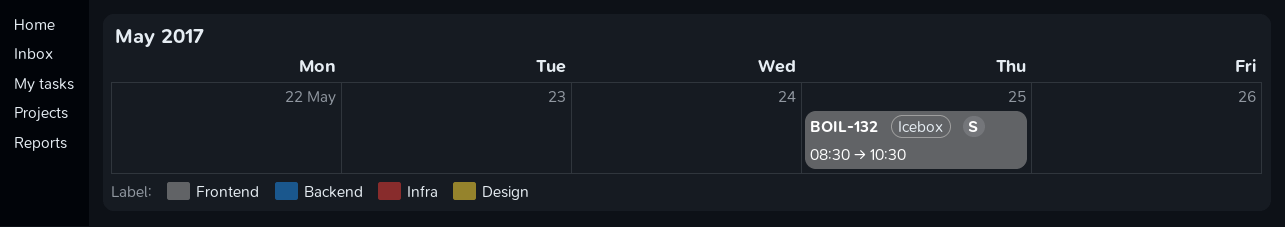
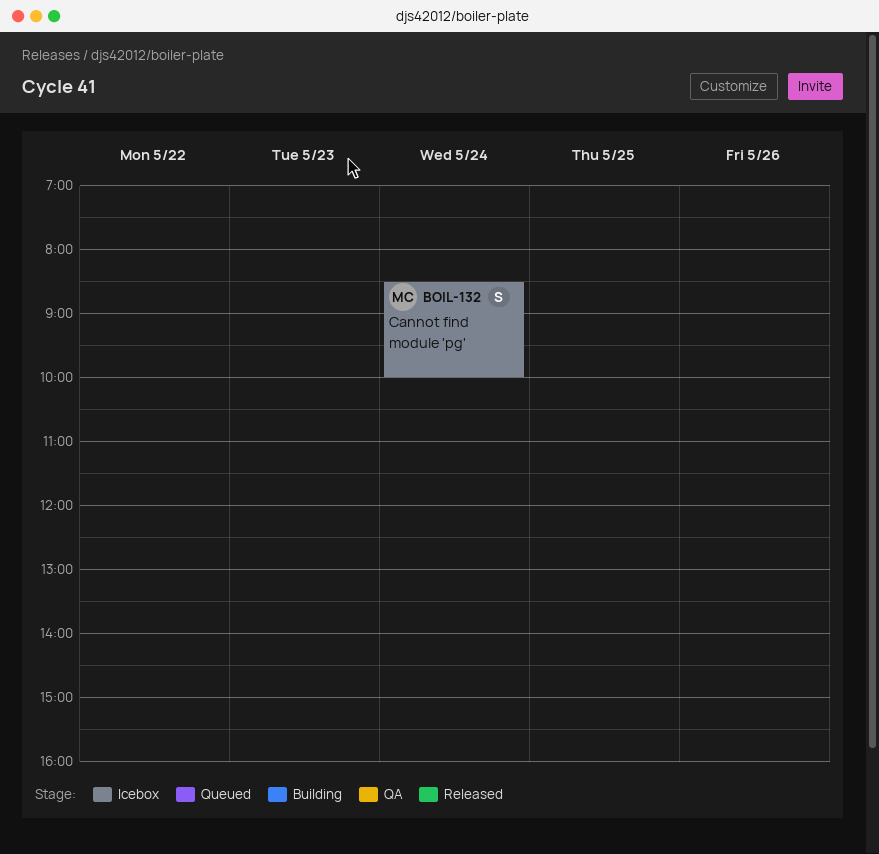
BOIL-132, day: May 25 -> May 24
BOIL-132, ends: 10:30 -> 10:00

